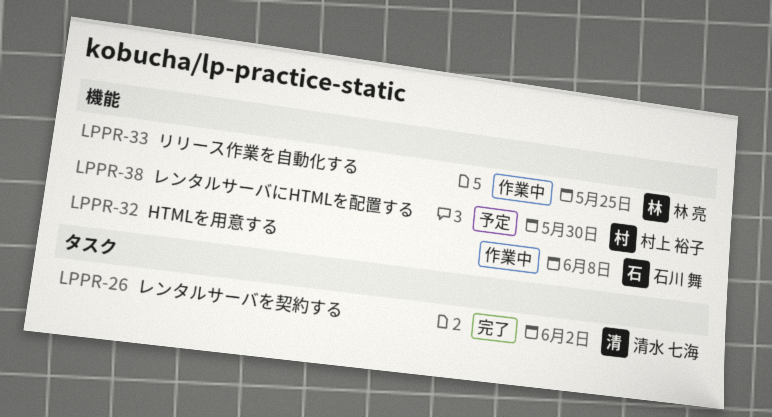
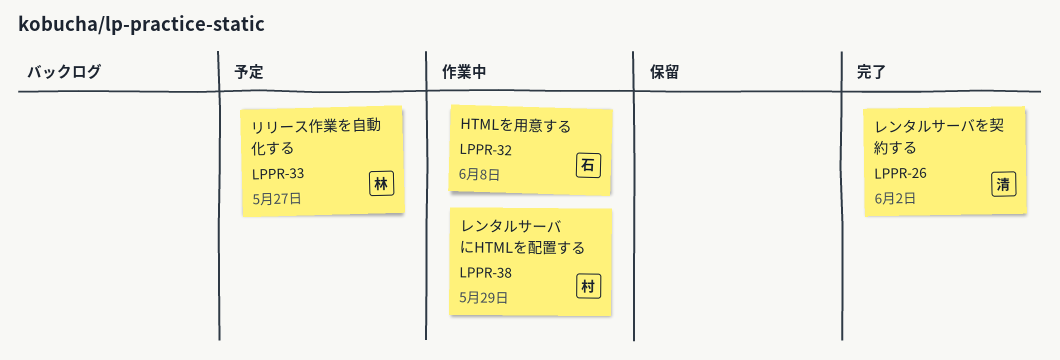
LPPR-33, status: 作業中 -> 予定
LPPR-33, due: May 25 -> May 27
LPPR-38, status: 予定 -> 作業中
LPPR-38, due: May 30 -> May 29

